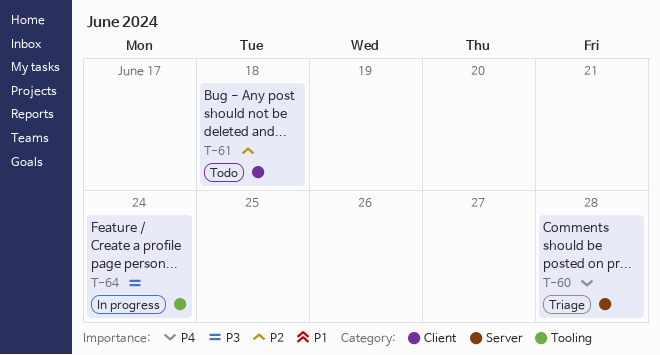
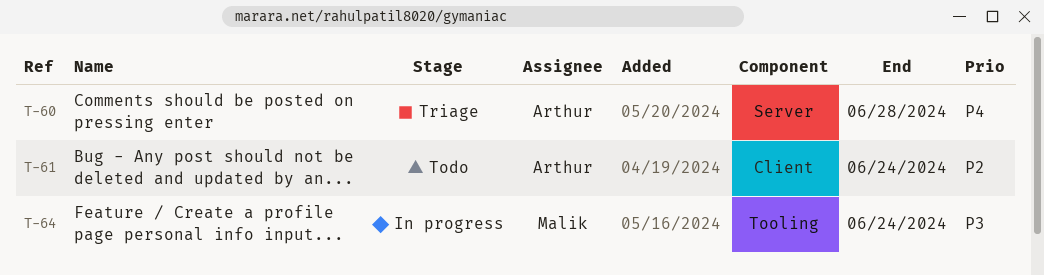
T-61, due: Jun 18 -> Jun 24

